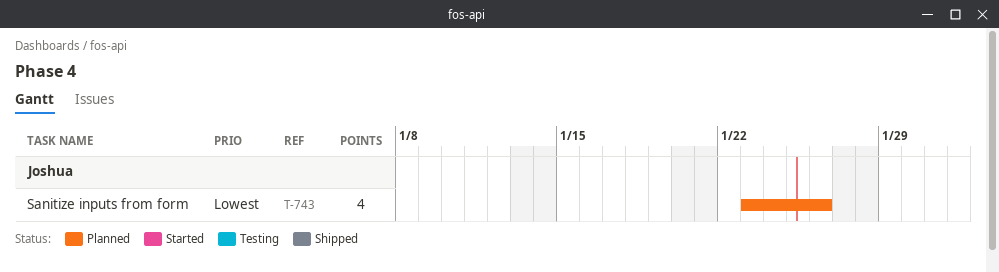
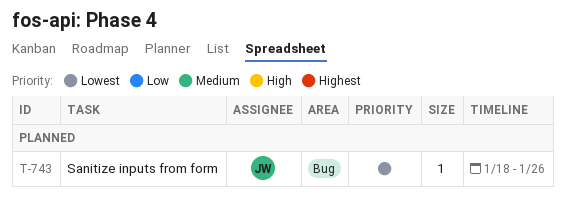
T-743, estimate: 4 -> 1
T-743, start: Jan 23 -> Jan 18

